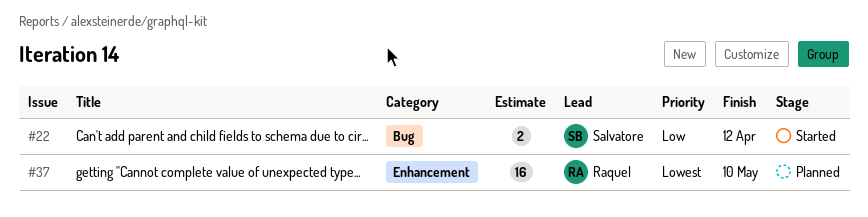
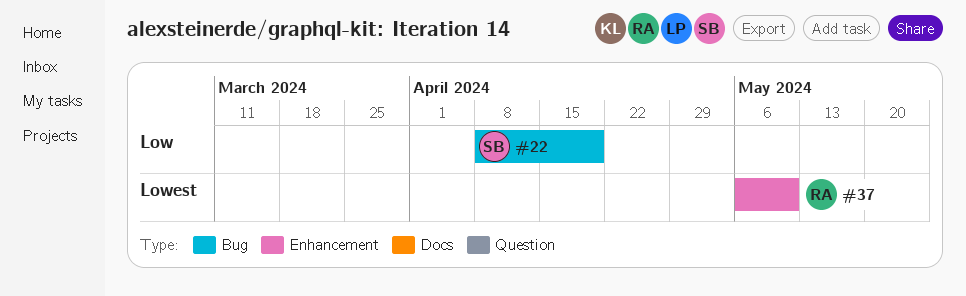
#22, due: Apr 12 -> Apr 19

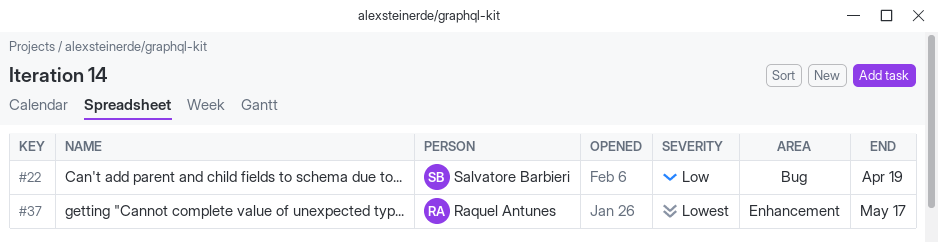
#37, due: May 10 -> May 17

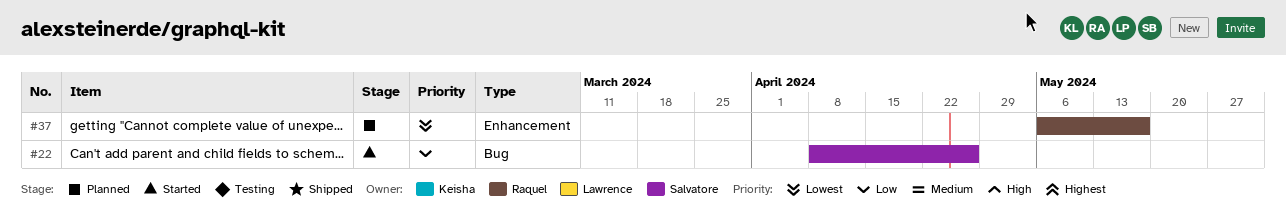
#22, due: Apr 19 -> Apr 26

